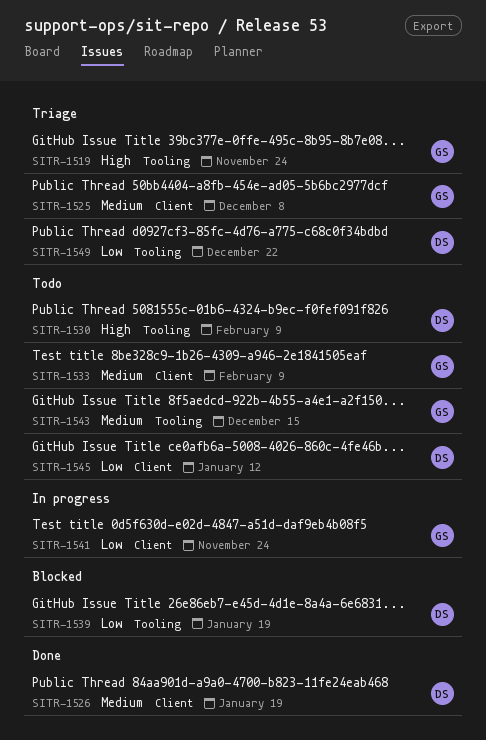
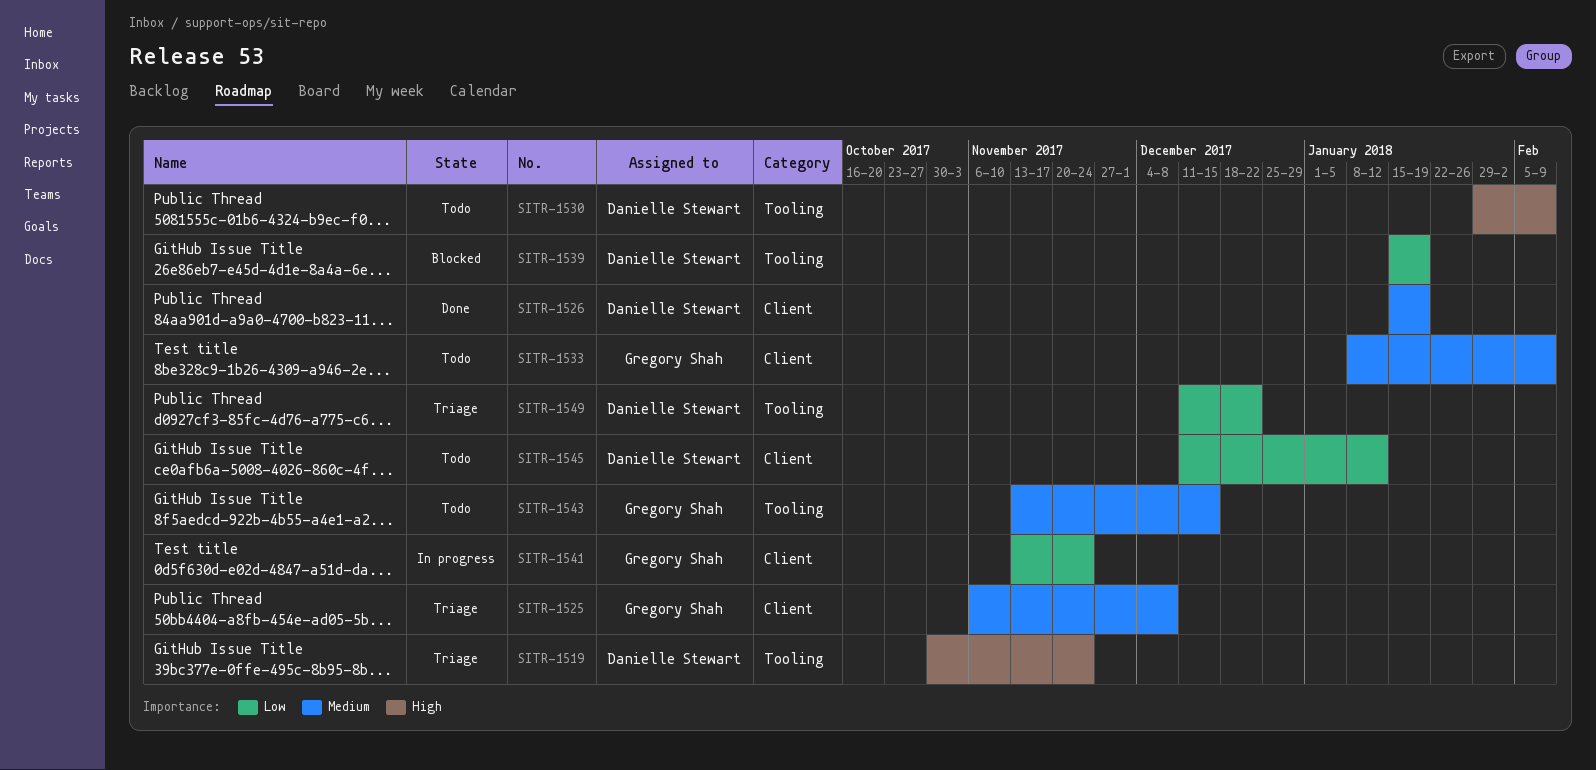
SITR-1519, owner: Gregory Shah -> Danielle Stewart

